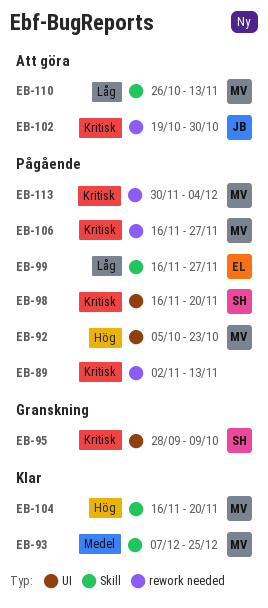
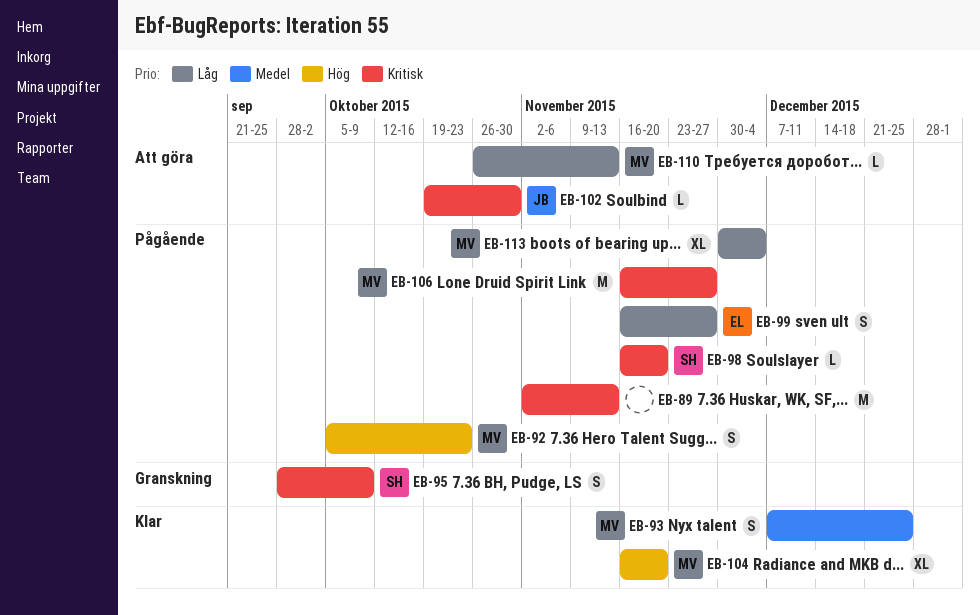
EB-113, priority: Kritisk -> Låg

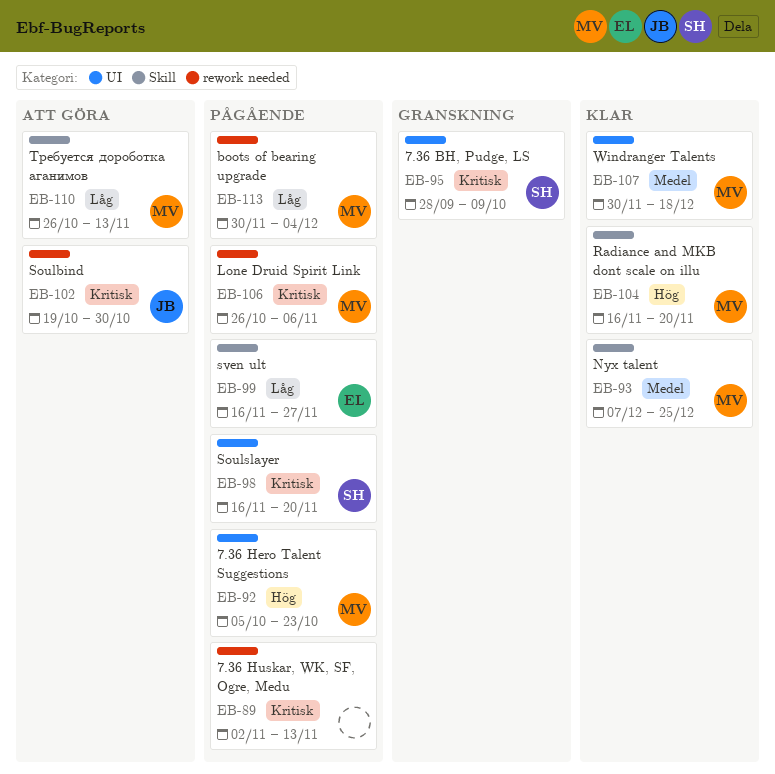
EB-106, start: Nov 16 -> Oct 26
EB-106, due: Nov 27 -> Nov 6
EB-107: none -> present

